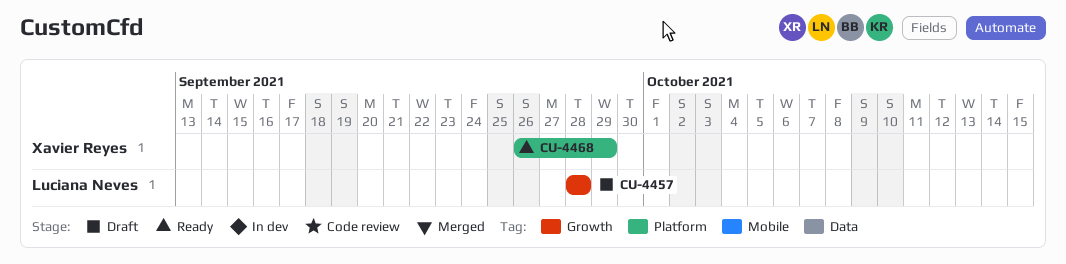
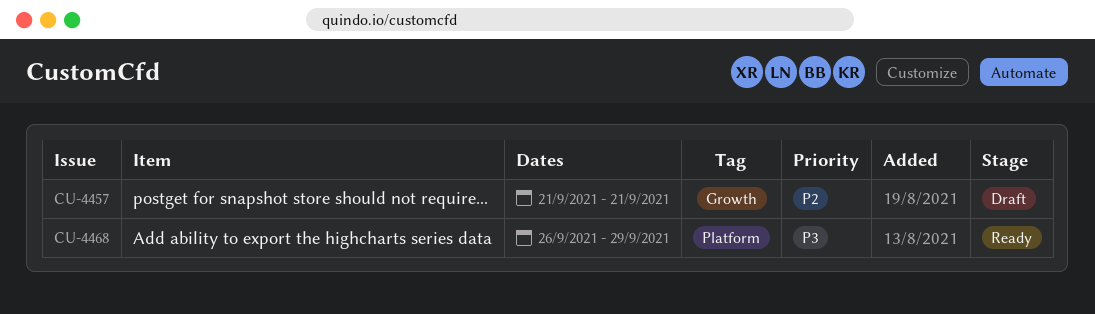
CU-4457, start: Sep 28 -> Sep 21
CU-4457, due: Sep 28 -> Sep 21

